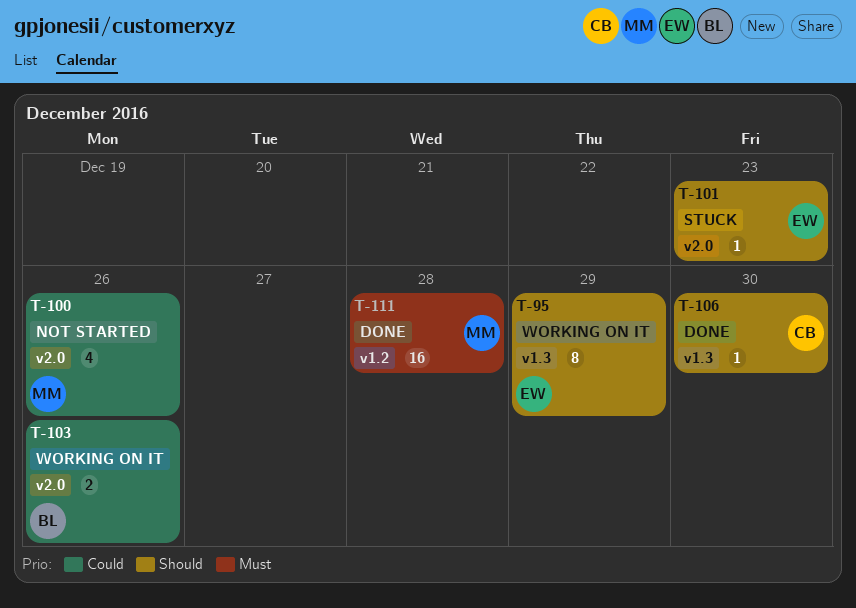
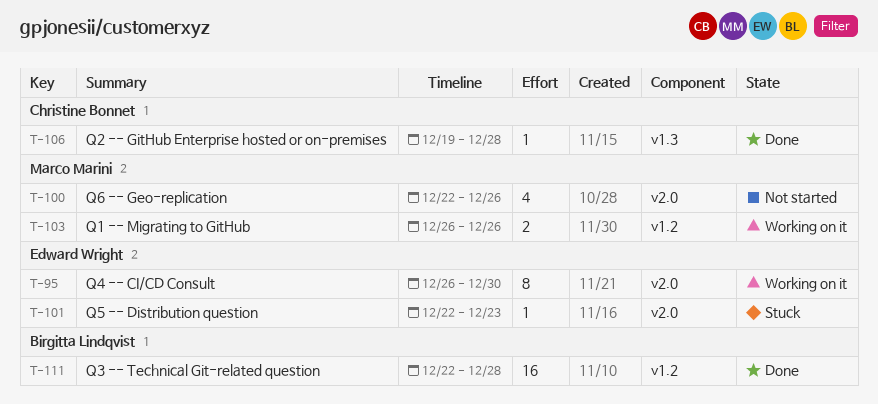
T-95, label: v1.3 -> v2.0
T-95, due: Dec 29 -> Dec 30
T-103, owner: Birgitta Lindqvist -> Marco Marini
T-103, label: v2.0 -> v1.2
T-106, due: Dec 30 -> Dec 28
T-111, owner: Marco Marini -> Birgitta Lindqvist

